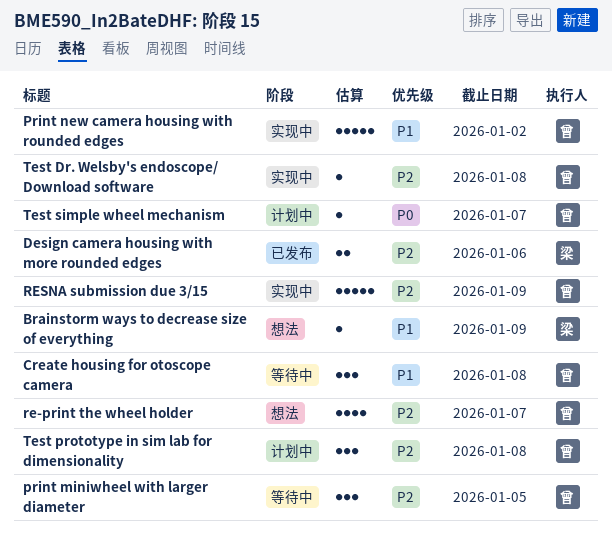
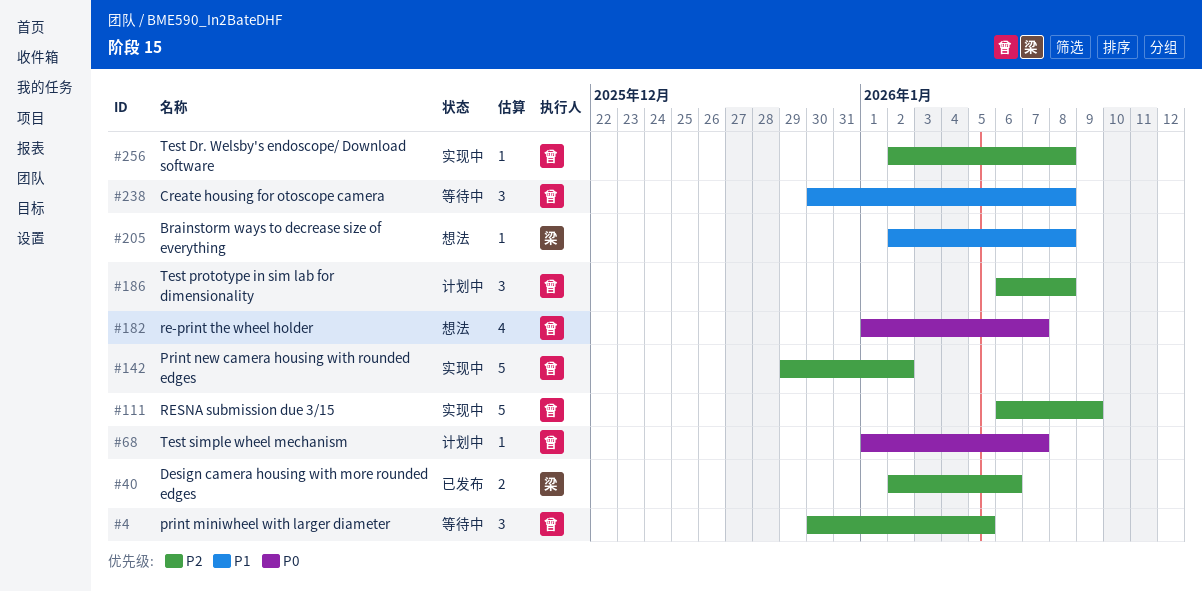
Brainstorm ways to decrease size of everything, due: Jan 9 -> Jan 8
Print new camera housing with rounded edges, priority: P1 -> P2
re-print the wheel holder, priority: P2 -> P0

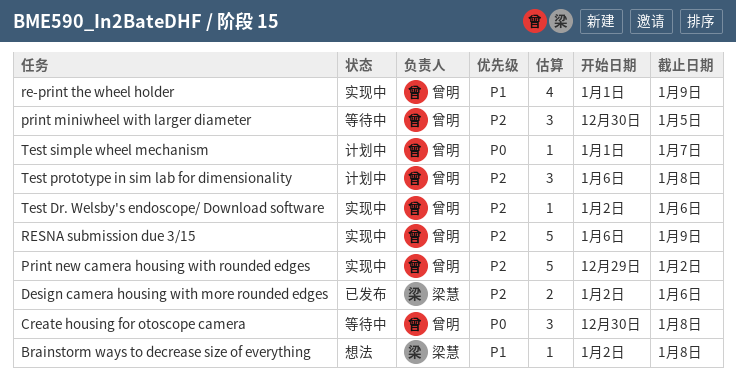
Create housing for otoscope camera, priority: P1 -> P0
re-print the wheel holder, status: 想法 -> 实现中
re-print the wheel holder, priority: P0 -> P1
re-print the wheel holder, due: Jan 7 -> Jan 9
Test Dr. Welsby's endoscope/ Download software, due: Jan 8 -> Jan 6

